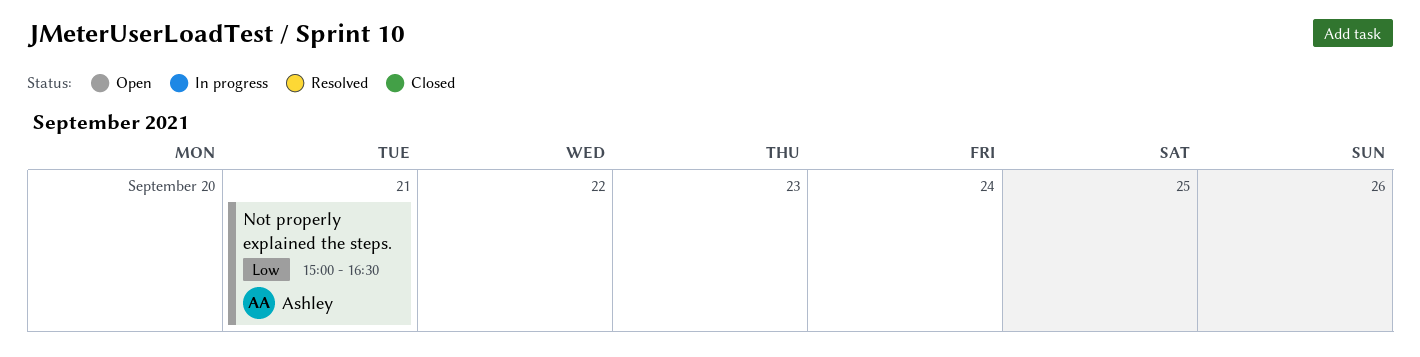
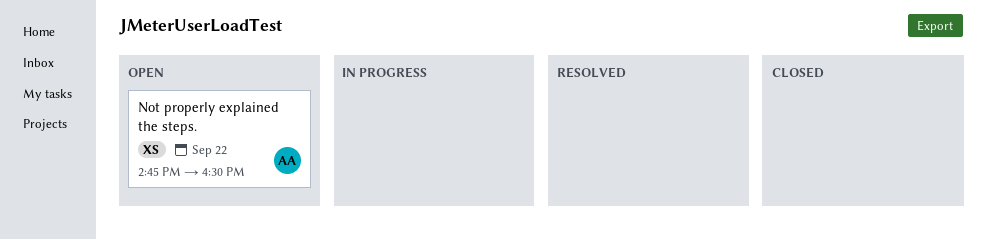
Not properly explained the steps., day: Sep 21 -> Sep 22
Not properly explained the steps., begins: 15:00 -> 14:45

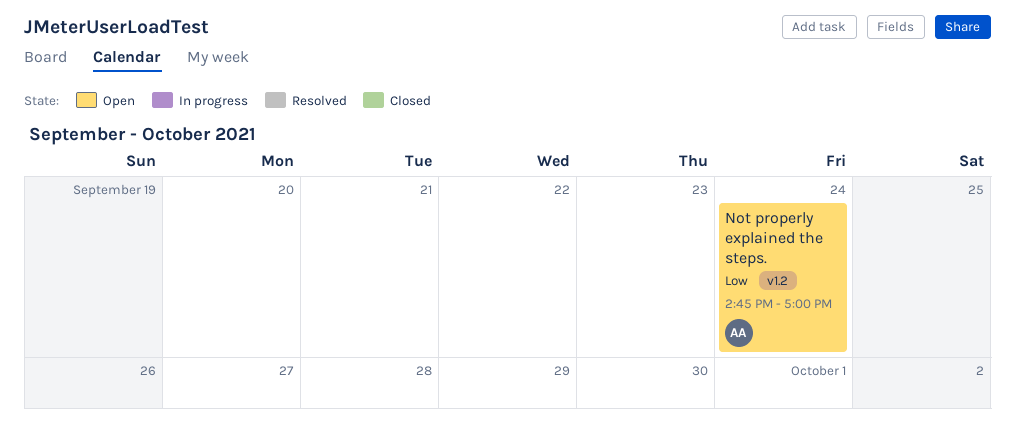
Not properly explained the steps., day: Sep 22 -> Sep 24
Not properly explained the steps., ends: 16:30 -> 17:00

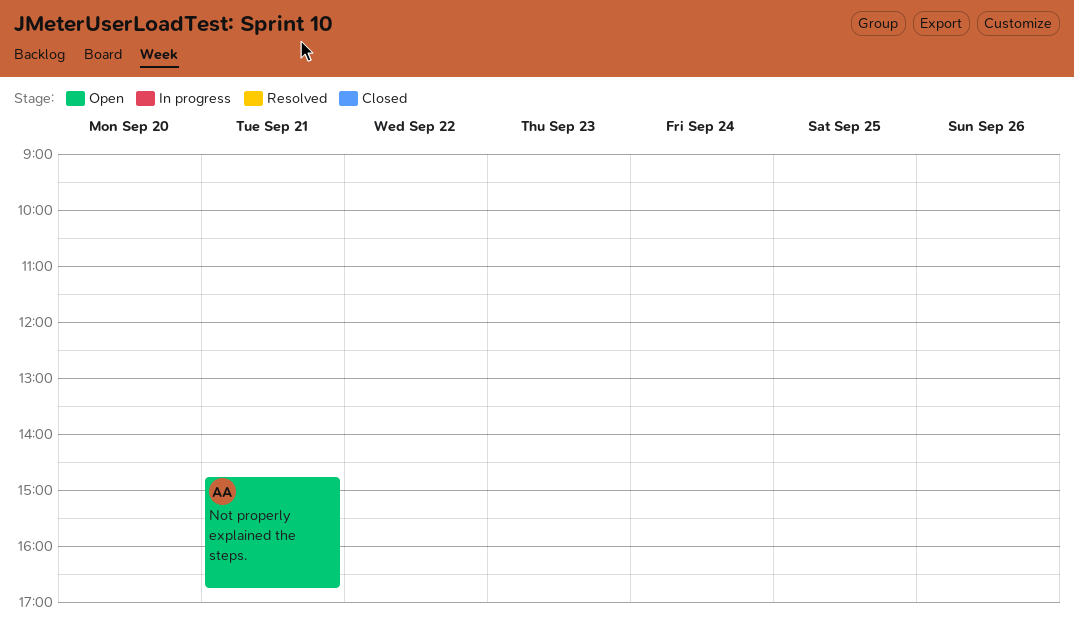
Not properly explained the steps., day: Sep 24 -> Sep 21
Not properly explained the steps., ends: 17:00 -> 16:45

